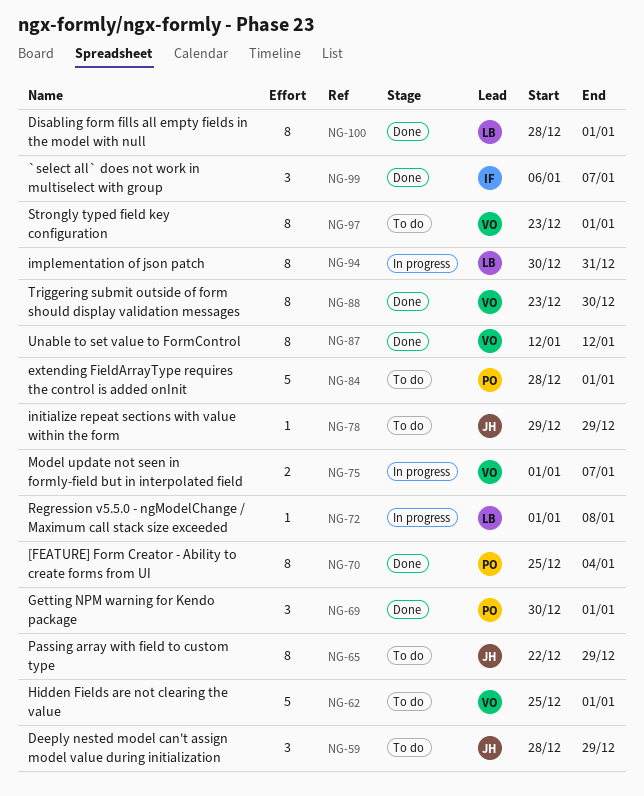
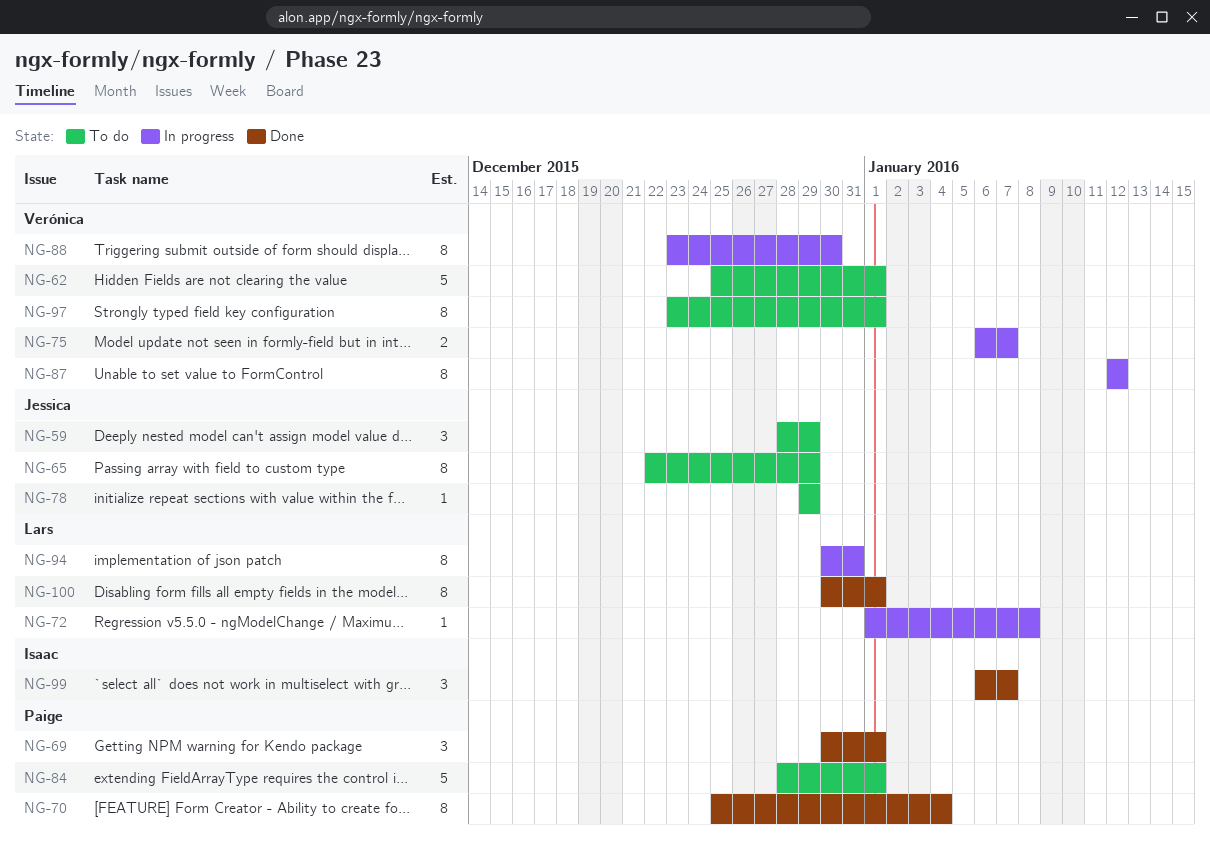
NG-75, start: Jan 1 -> Jan 6
NG-87, status: Done -> In progress
NG-88, status: Done -> In progress
NG-100, start: Dec 28 -> Dec 30

